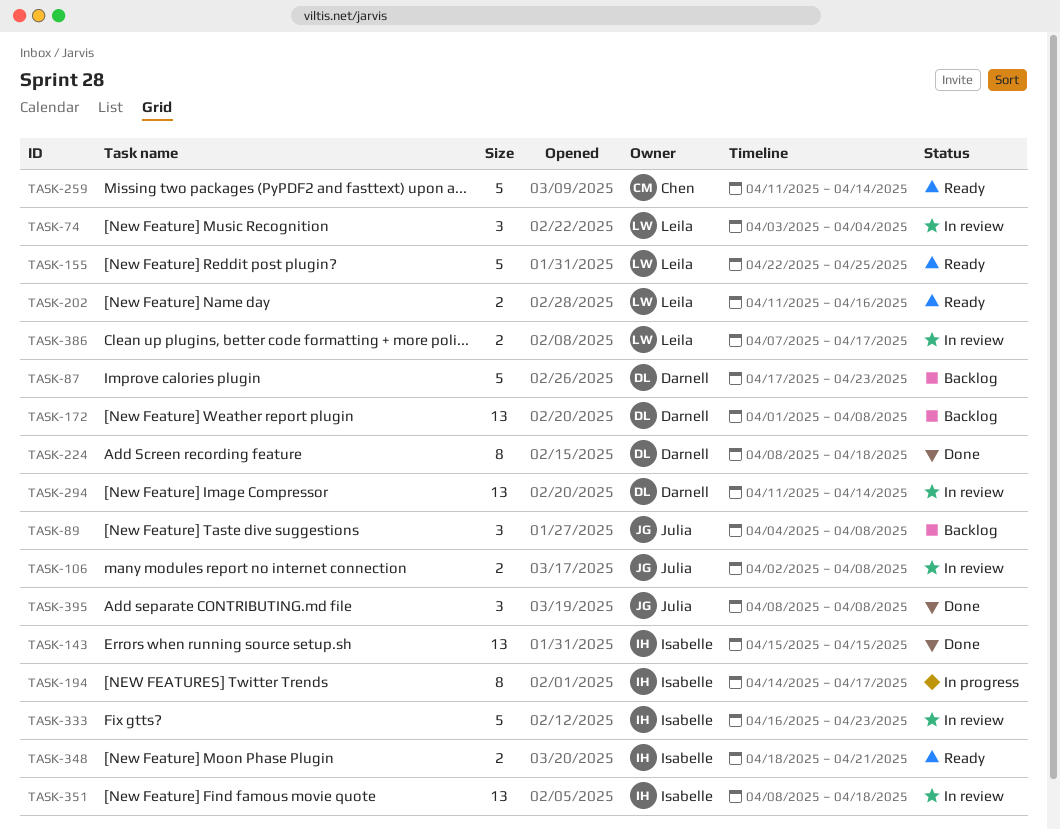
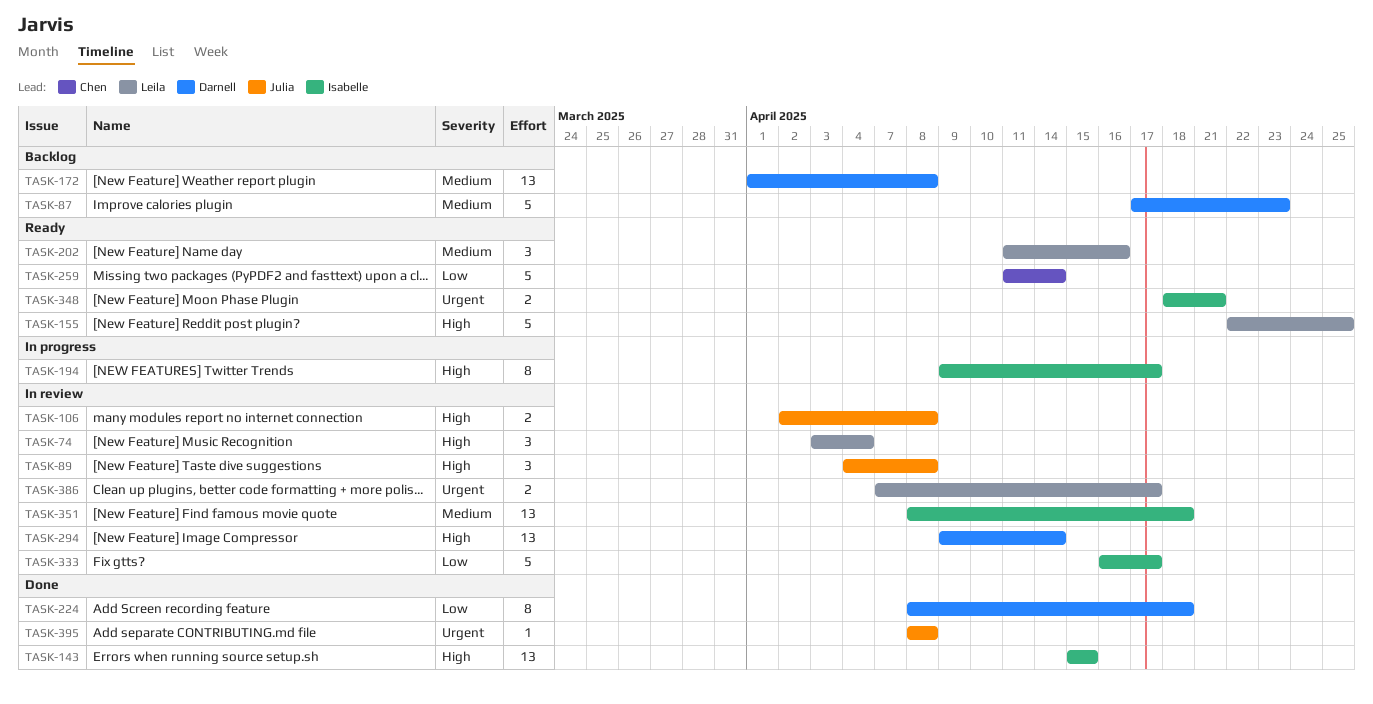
TASK-89, status: Backlog -> In review
TASK-194, start: Apr 14 -> Apr 9
TASK-202, estimate: 2 -> 3
TASK-294, start: Apr 11 -> Apr 9
TASK-333, due: Apr 23 -> Apr 17
TASK-395, estimate: 3 -> 1

